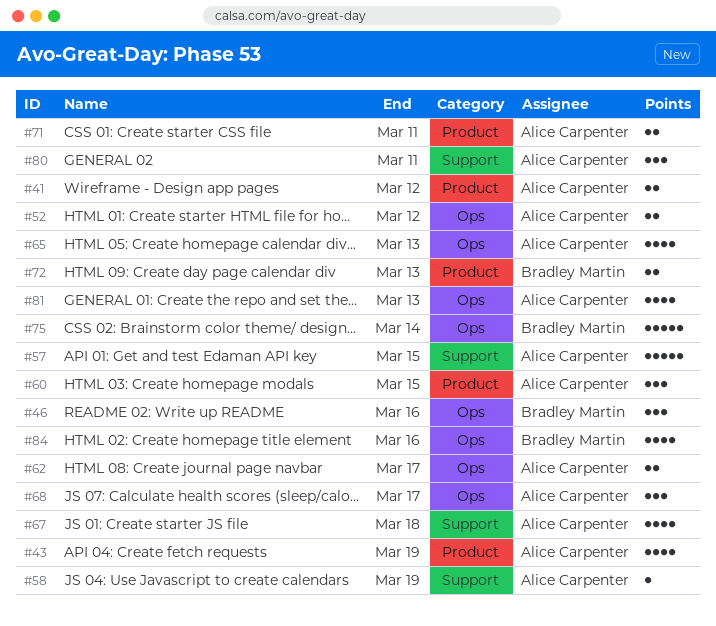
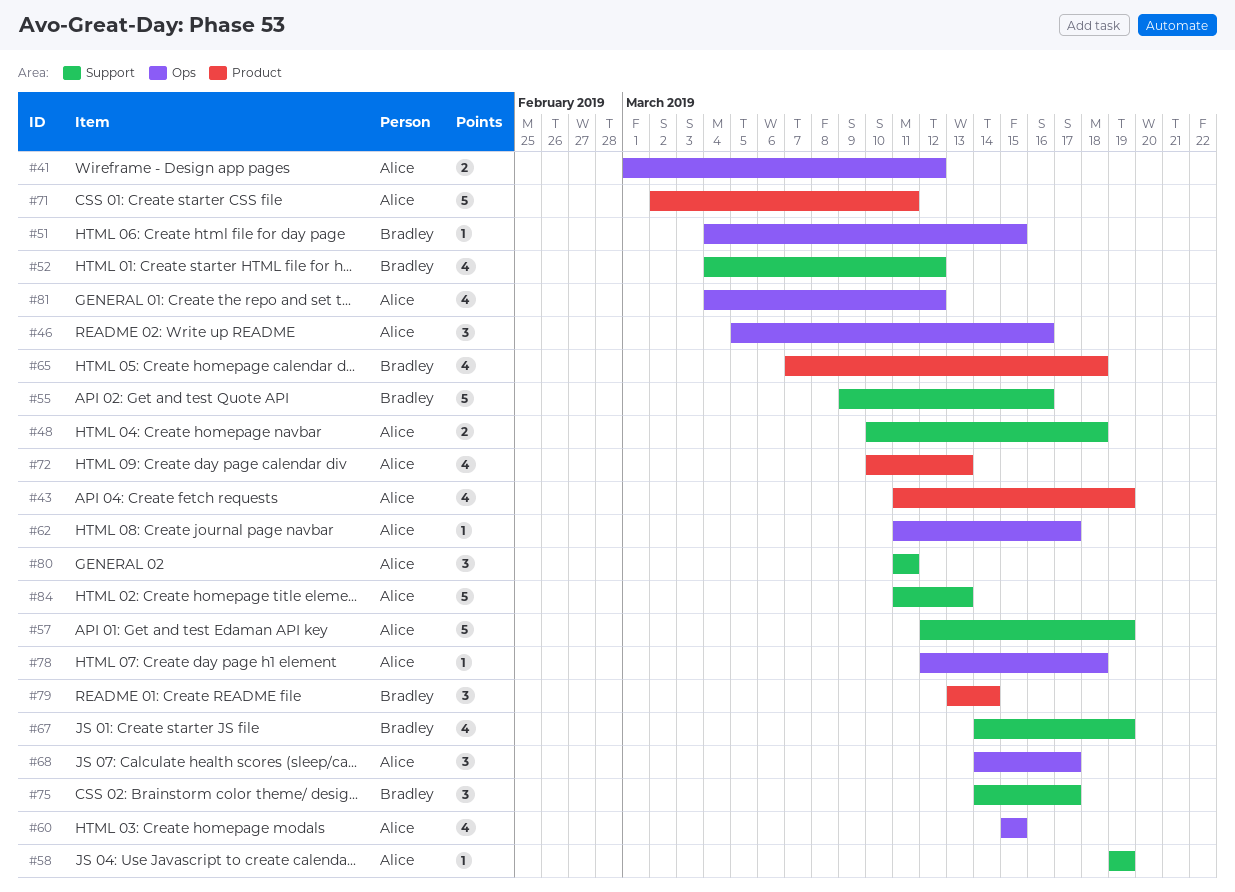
#41, label: Product -> Ops
#46, owner: Bradley Martin -> Alice Carpenter
#48: none -> present
#51: none -> present
#52, owner: Alice Carpenter -> Bradley Martin
#52, label: Ops -> Support
#52, estimate: 2 -> 4
#55: none -> present
#57, due: Mar 15 -> Mar 19
#60, label: Product -> Ops
#60, estimate: 3 -> 4
#62, estimate: 2 -> 1
#65, owner: Alice Carpenter -> Bradley Martin
#65, label: Ops -> Product
#65, due: Mar 13 -> Mar 18
#67, owner: Alice Carpenter -> Bradley Martin
#67, due: Mar 18 -> Mar 19
#71, estimate: 2 -> 5
#72, owner: Bradley Martin -> Alice Carpenter
#72, estimate: 2 -> 4
#75, label: Ops -> Support
#75, estimate: 5 -> 3
#75, due: Mar 14 -> Mar 17
#78: none -> present
#79: none -> present
#81, due: Mar 13 -> Mar 12
#84, owner: Bradley Martin -> Alice Carpenter
#84, label: Ops -> Support
#84, estimate: 4 -> 5
#84, due: Mar 16 -> Mar 13

